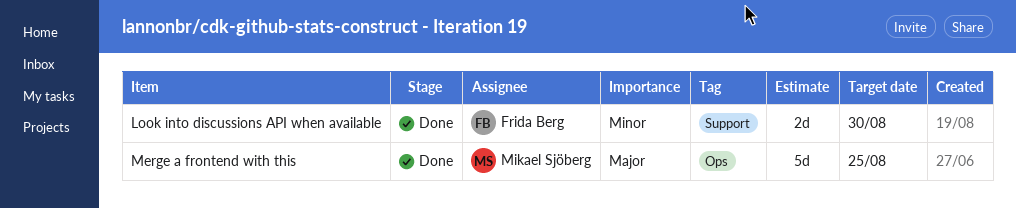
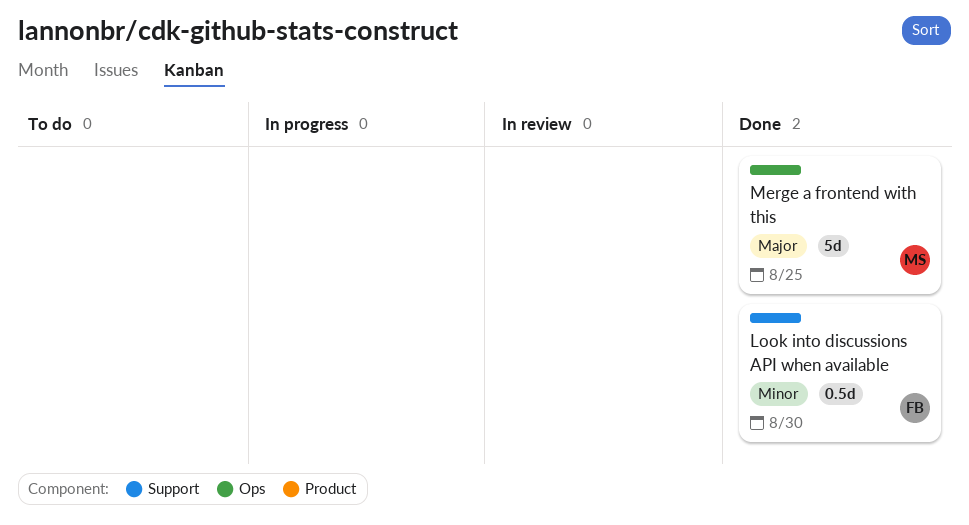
Look into discussions API when available, estimate: 2d -> 0.5d

